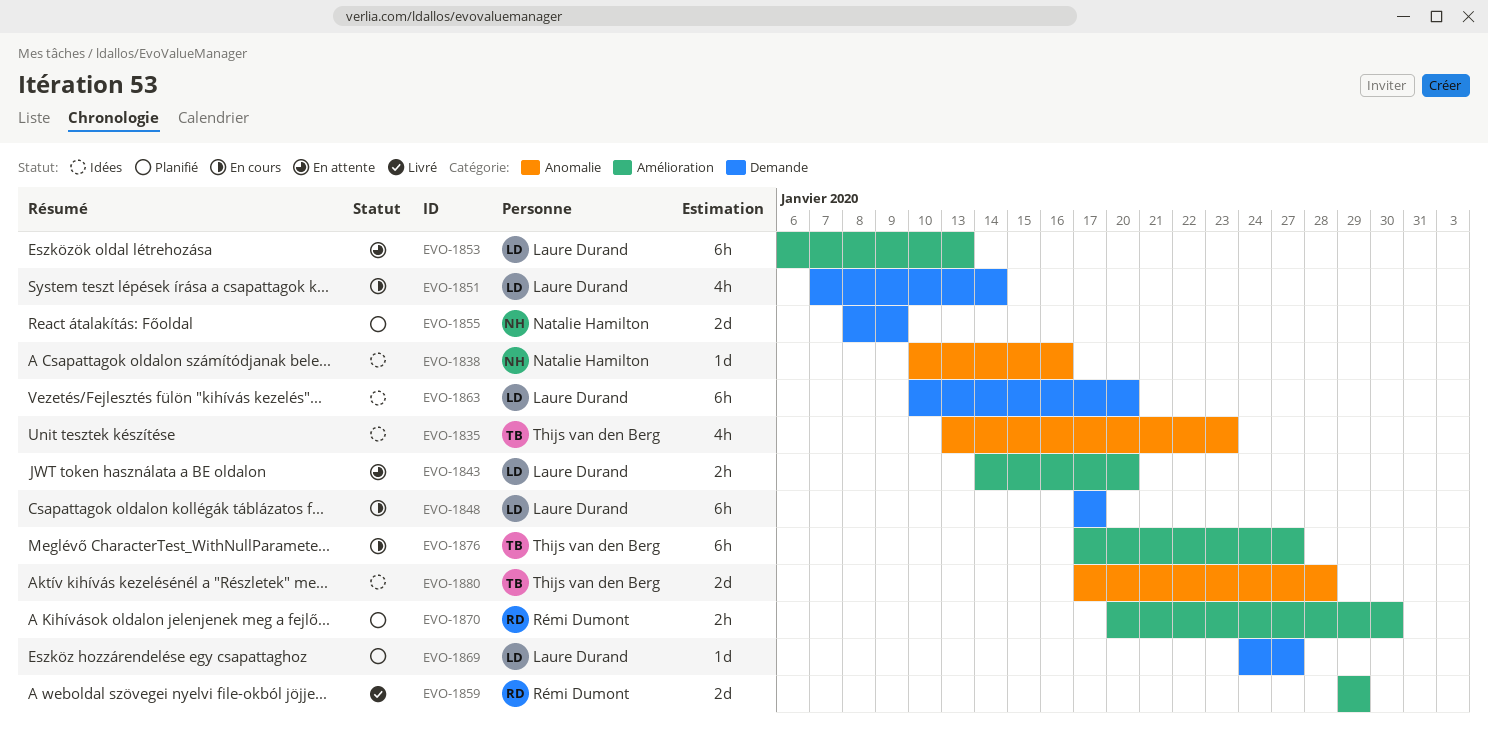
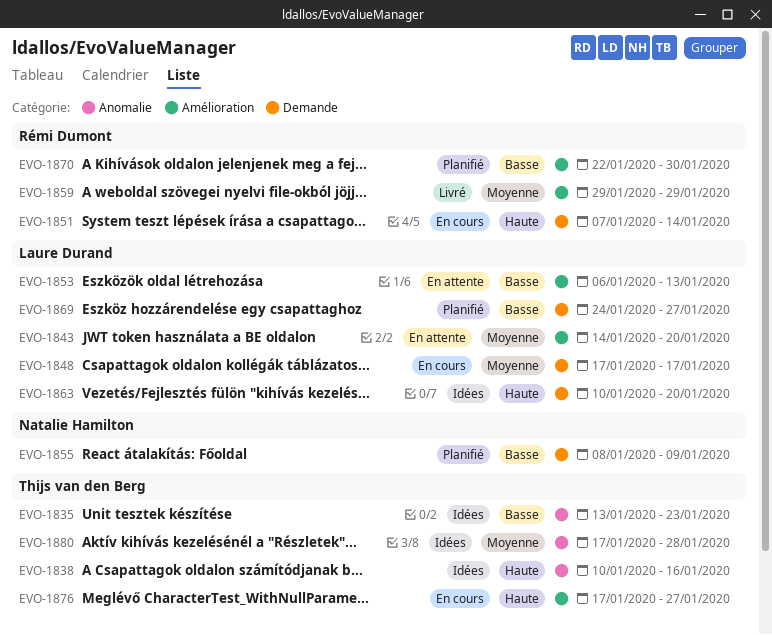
EVO-1838, owner: Natalie Hamilton -> Thijs van den Berg
EVO-1851, owner: Laure Durand -> Rémi Dumont
EVO-1870, start: Jan 20 -> Jan 22

